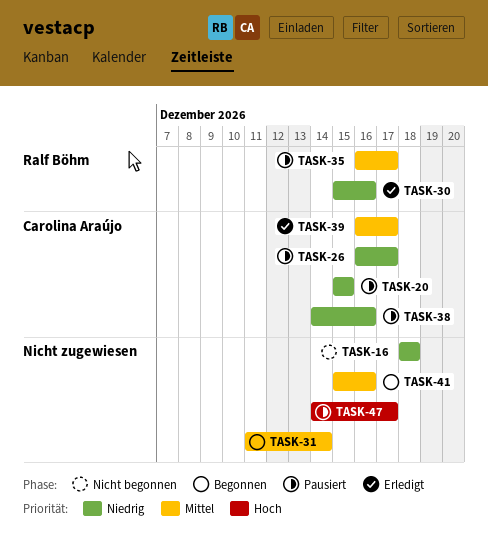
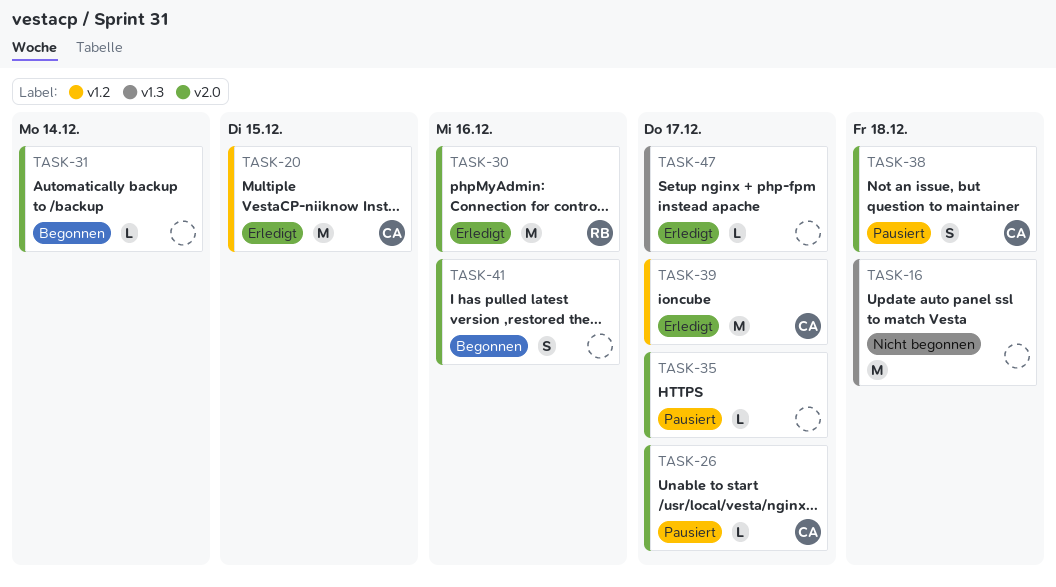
TASK-20, status: Pausiert -> Erledigt
TASK-35, owner: Ralf Böhm -> none
TASK-38, due: Dec 16 -> Dec 18
TASK-47, status: Pausiert -> Erledigt

